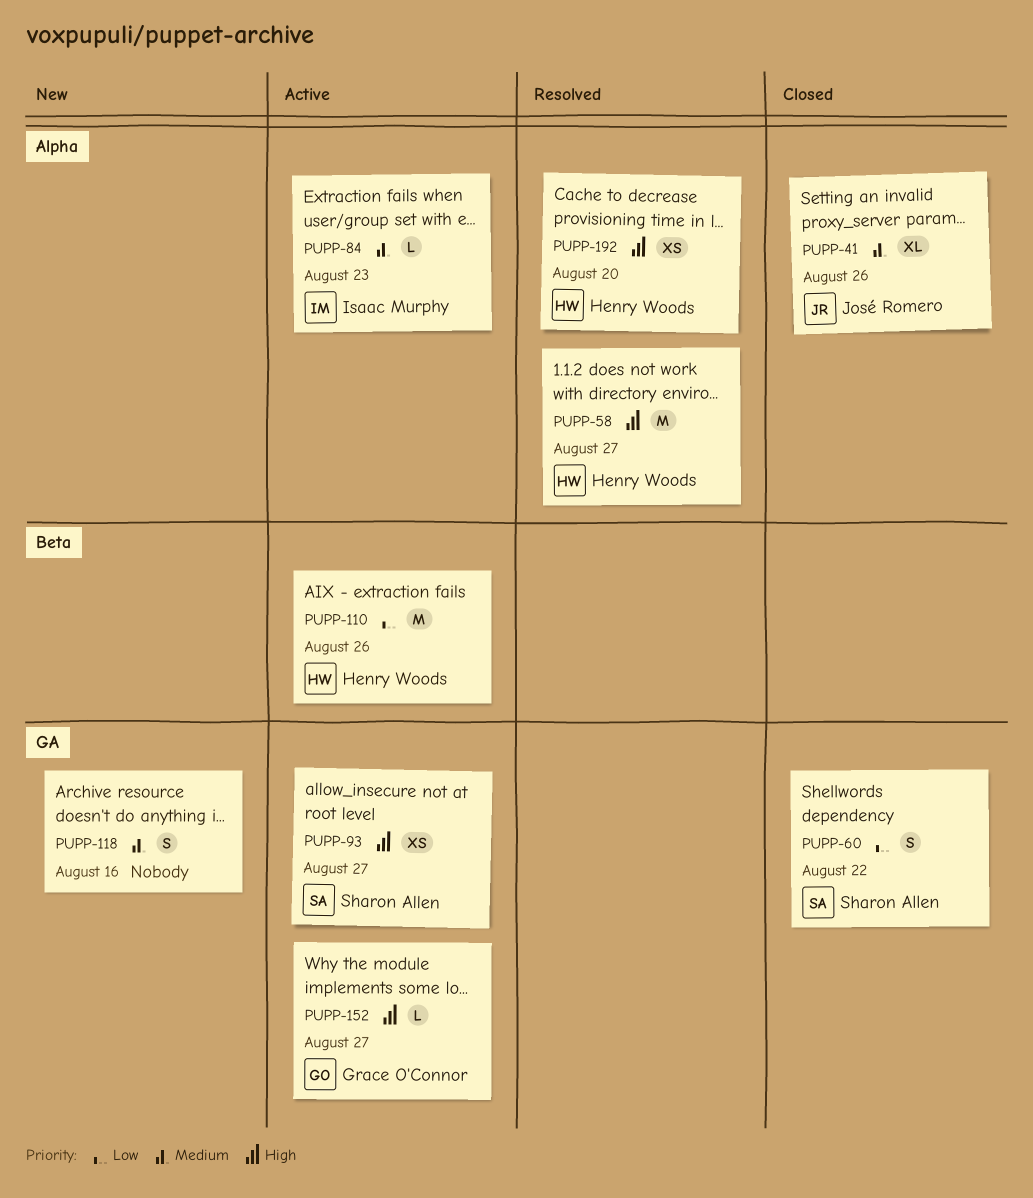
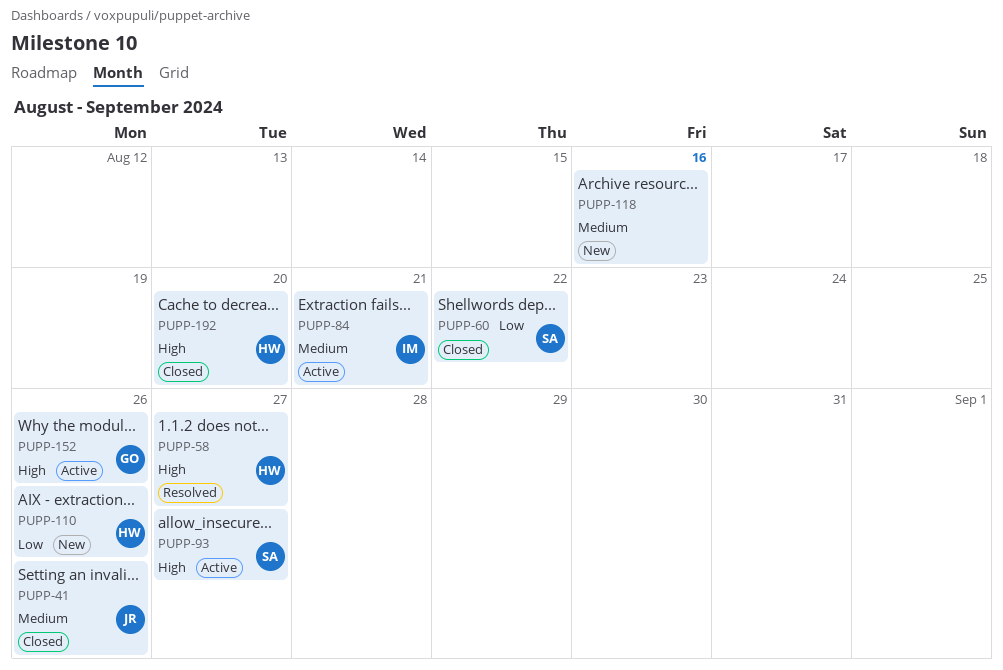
PUPP-84, due: Aug 23 -> Aug 21
PUPP-110, status: Active -> New
PUPP-152, due: Aug 27 -> Aug 26
PUPP-192, status: Resolved -> Closed

